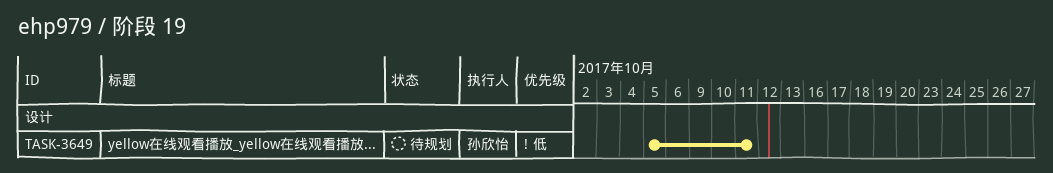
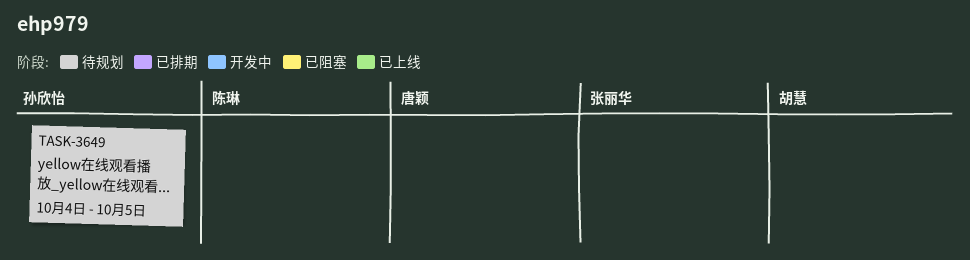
TASK-3649, start: Oct 5 -> Oct 4
TASK-3649, due: Oct 11 -> Oct 5

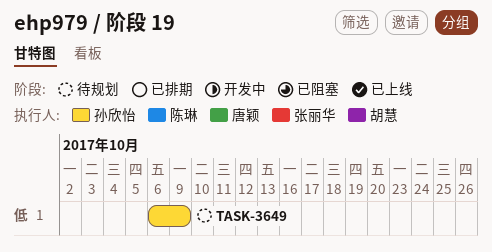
TASK-3649, start: Oct 4 -> Oct 6
TASK-3649, due: Oct 5 -> Oct 9

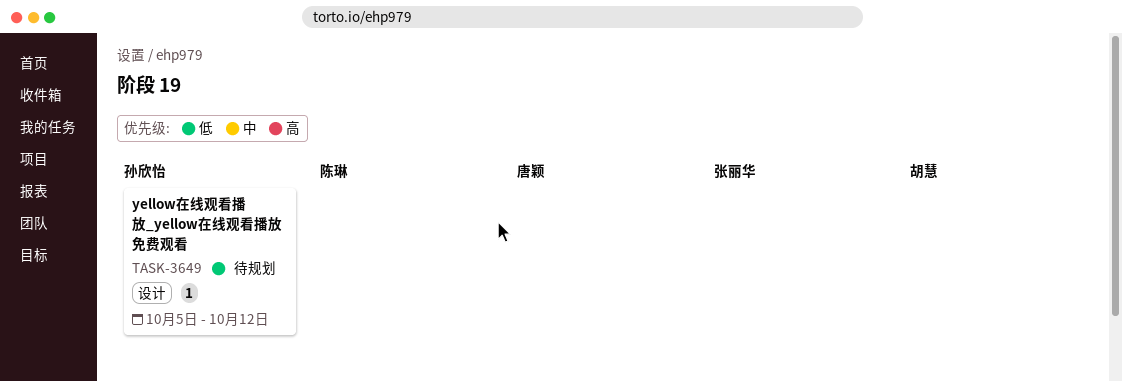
TASK-3649, start: Oct 6 -> Oct 5
TASK-3649, due: Oct 9 -> Oct 12

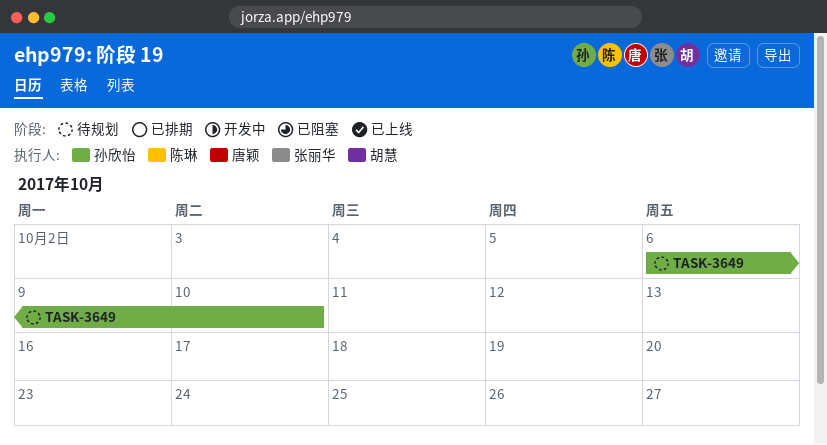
TASK-3649, start: Oct 5 -> Oct 6
TASK-3649, due: Oct 12 -> Oct 10

